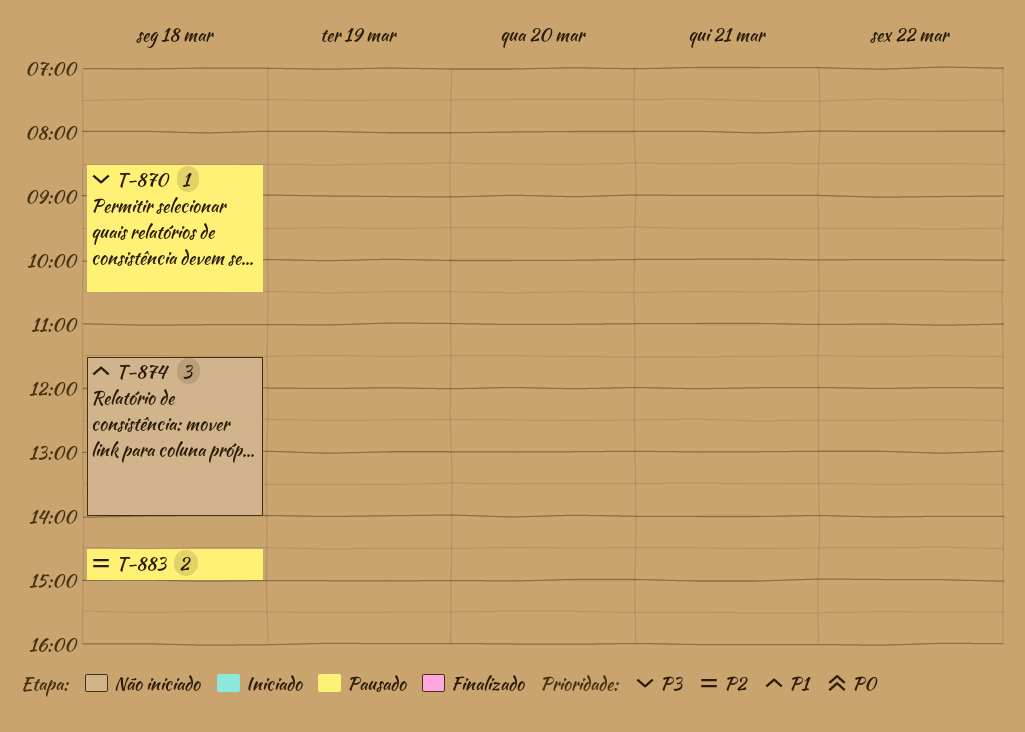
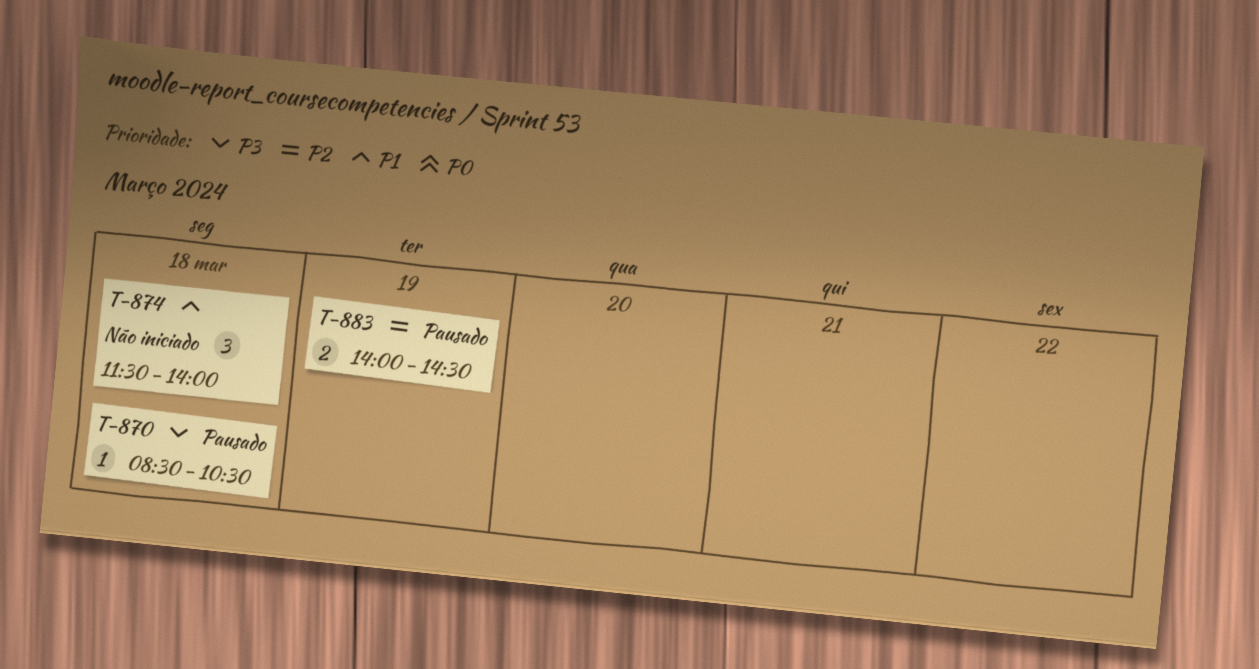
T-883, day: Mar 18 -> Mar 19
T-883, begins: 14:30 -> 14:00
T-883, ends: 15:00 -> 14:30

